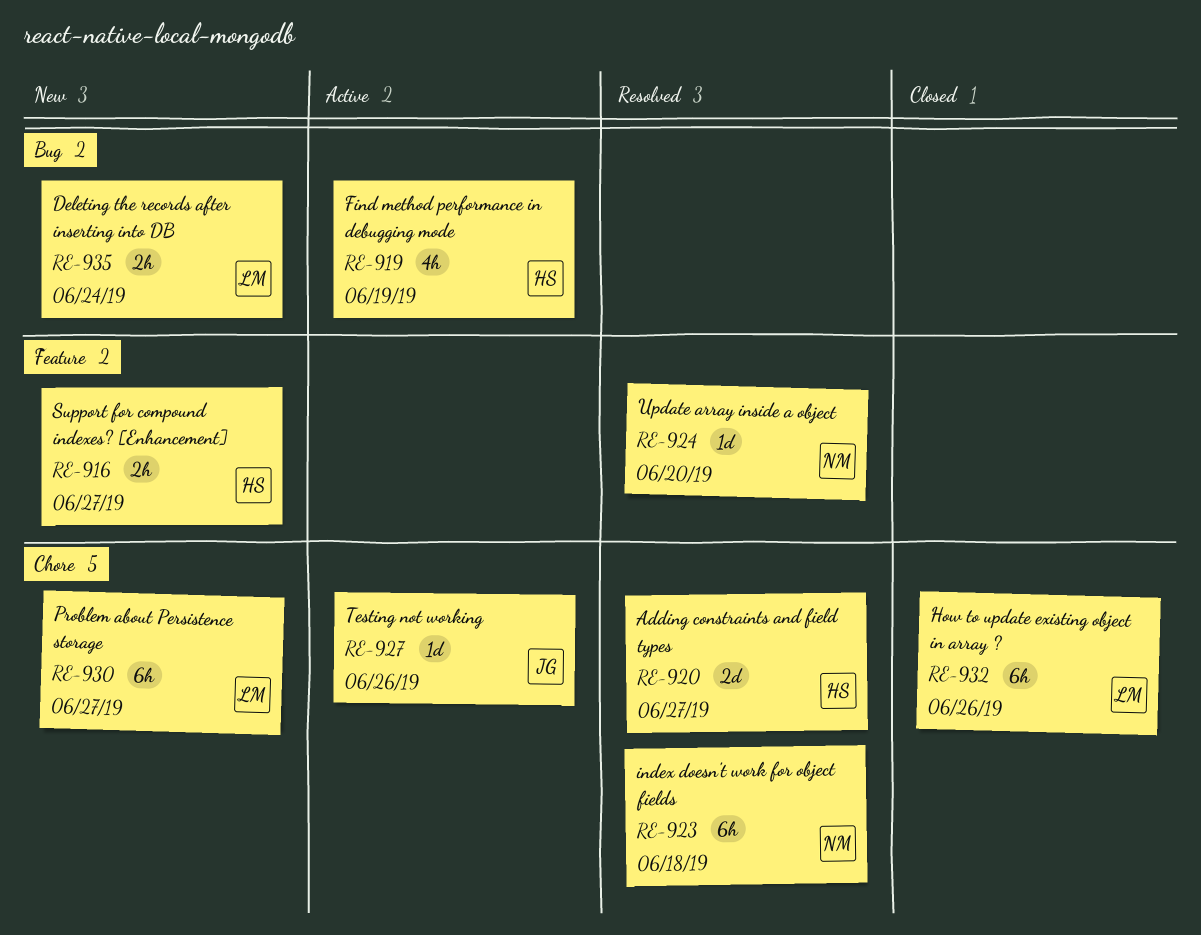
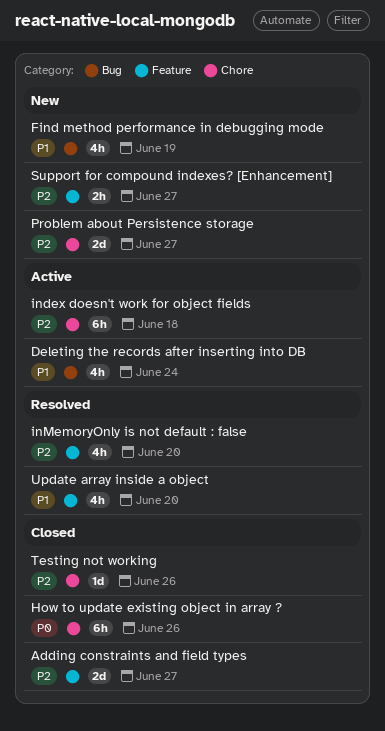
Adding constraints and field types, status: Resolved -> Closed
Adding constraints and field types, label: Chore -> Feature
Deleting the records after inserting into DB, status: New -> Active
Deleting the records after inserting into DB, estimate: 2h -> 4h
Find method performance in debugging mode, status: Active -> New
index doesn't work for object fields, status: Resolved -> Active
inMemoryOnly is not default : false: none -> present
Problem about Persistence storage, estimate: 6h -> 2d
Testing not working, status: Active -> Closed
Update array inside a object, estimate: 1d -> 4h

